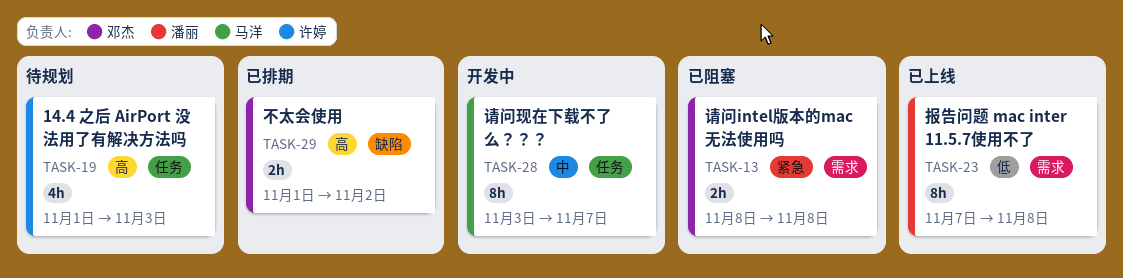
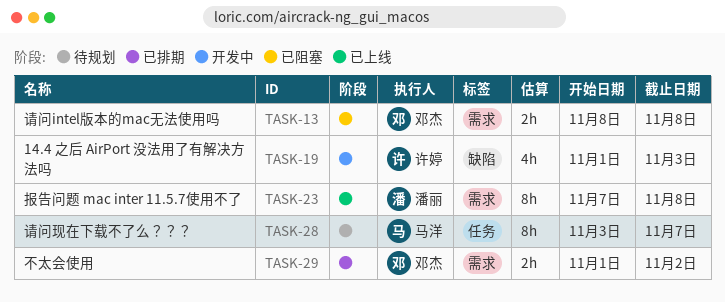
TASK-19, status: 待规划 -> 开发中
TASK-19, label: 任务 -> 缺陷
TASK-28, status: 开发中 -> 待规划
TASK-29, label: 缺陷 -> 需求

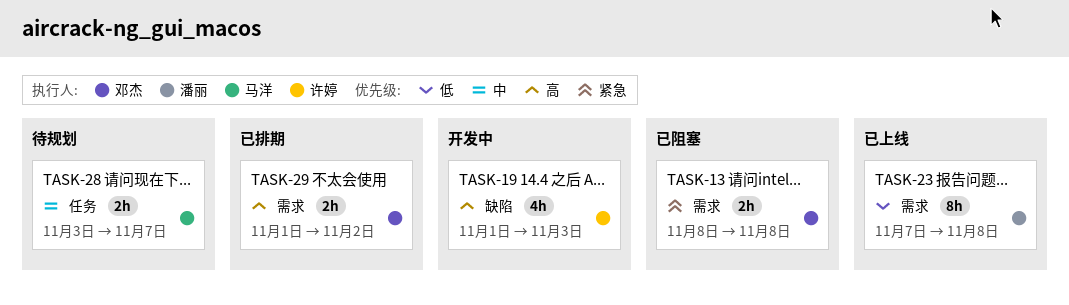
TASK-28, estimate: 8h -> 2h

